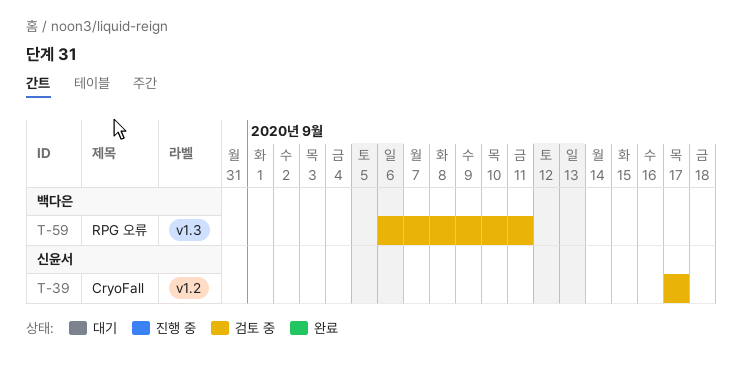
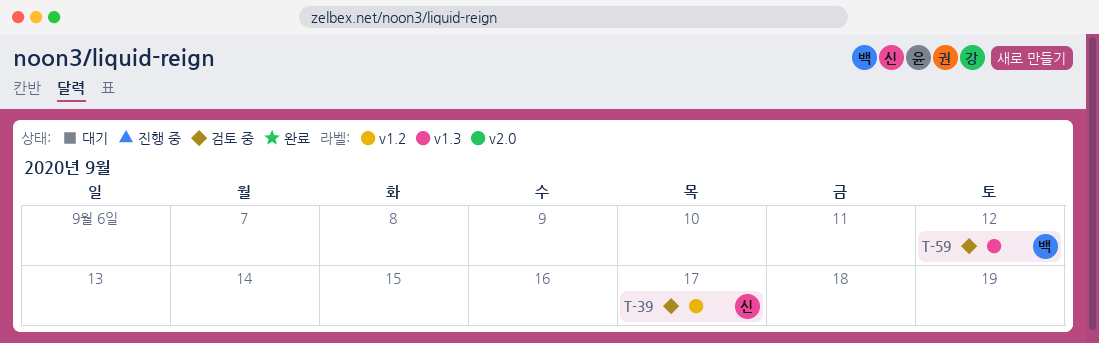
T-59, due: Sep 11 -> Sep 12

